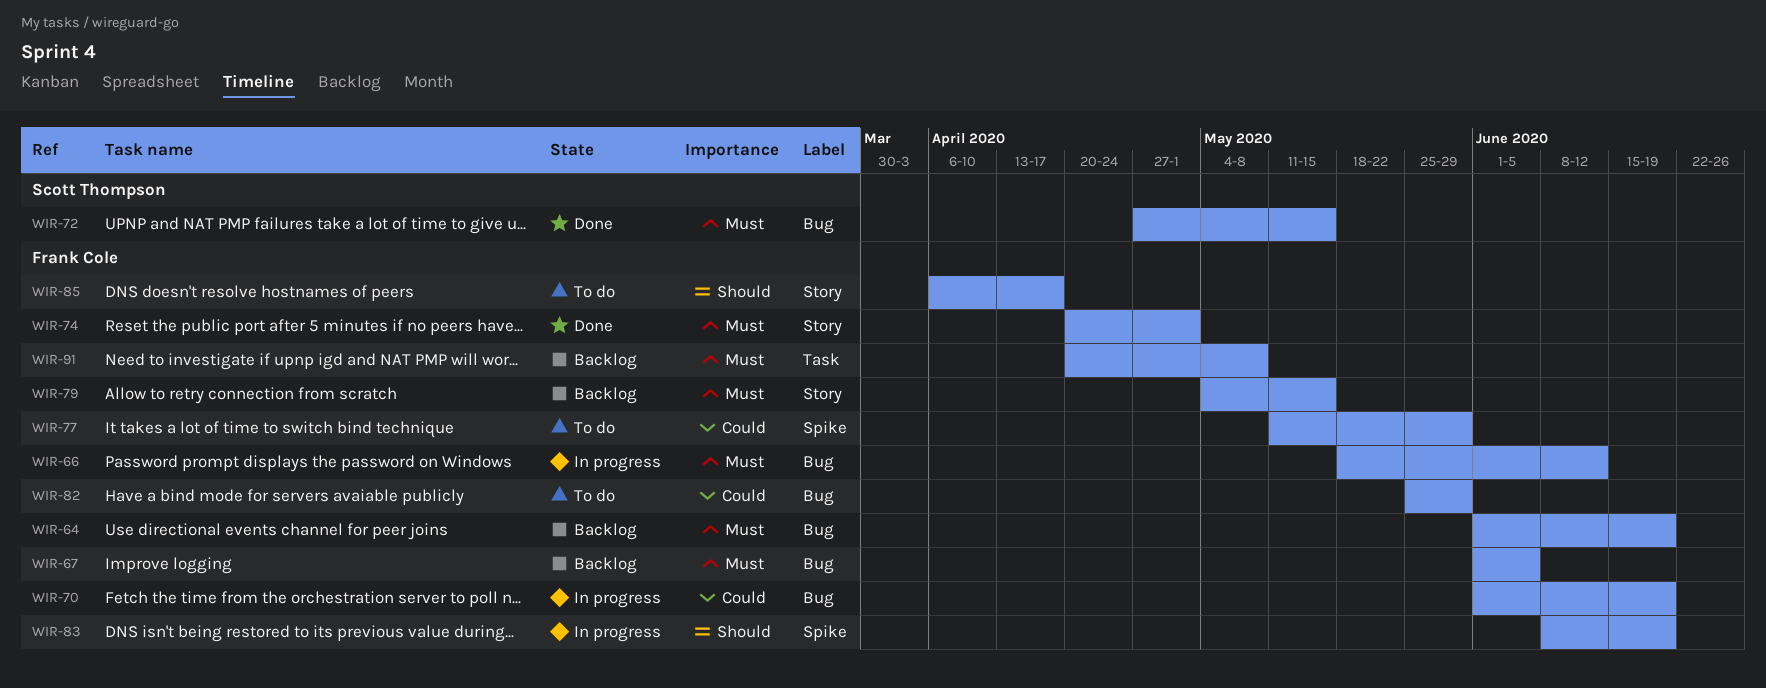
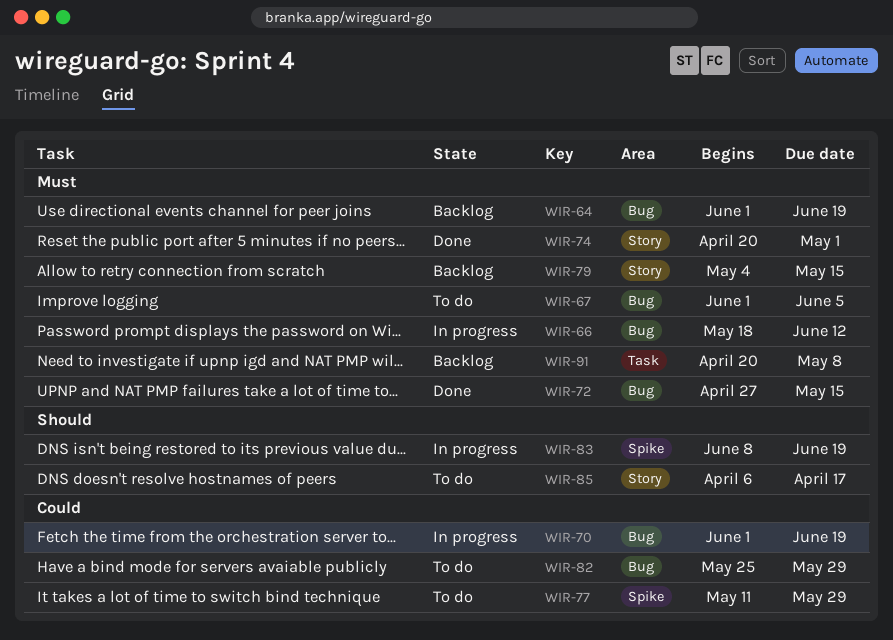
WIR-67, status: Backlog -> To do

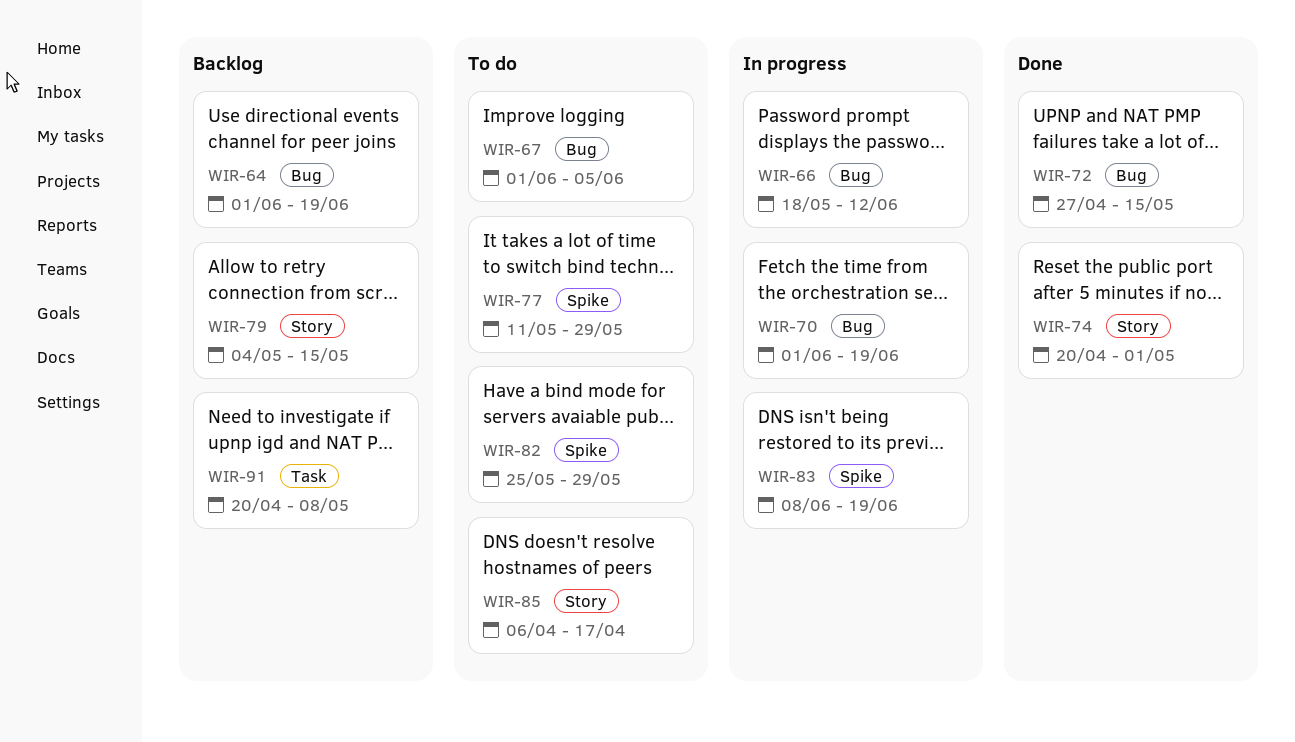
WIR-82, label: Bug -> Spike

